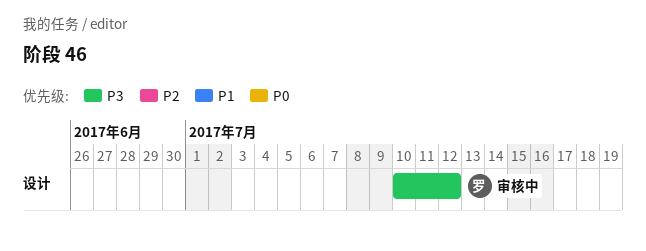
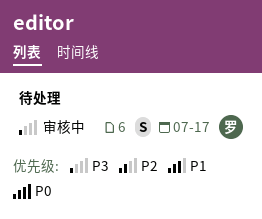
审核中, due: Jul 12 -> Jul 17

